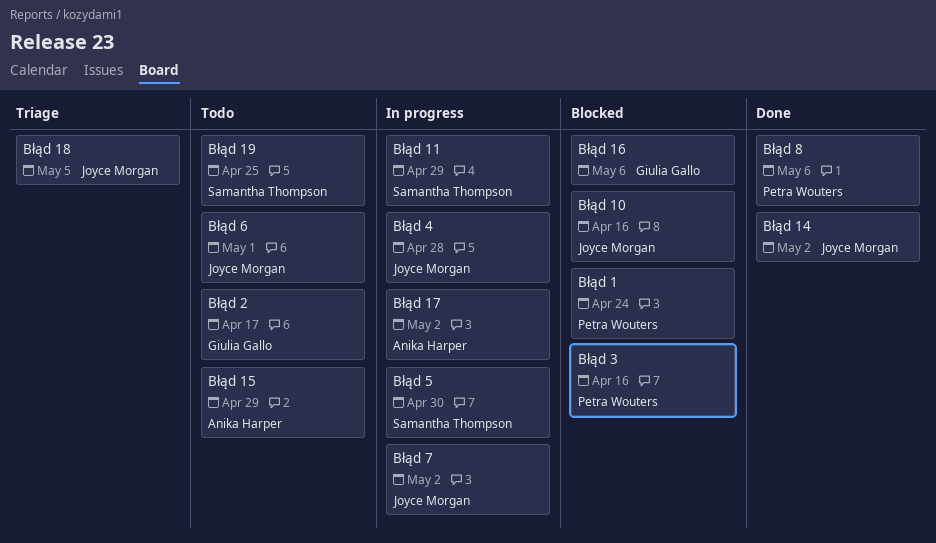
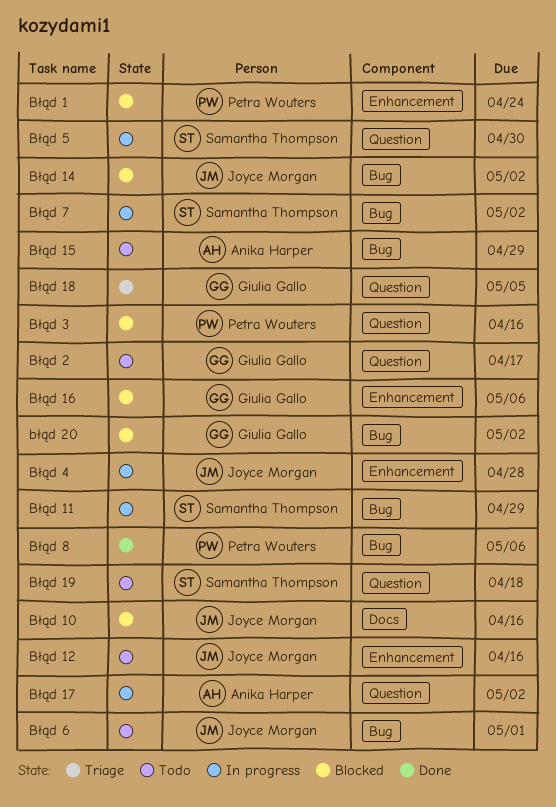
Błąd 12: none -> present
Błąd 14, status: Done -> Blocked
Błąd 18, owner: Joyce Morgan -> Giulia Gallo
Błąd 19, due: Apr 25 -> Apr 18
błąd 20: none -> present
Błąd 7, owner: Joyce Morgan -> Samantha Thompson

